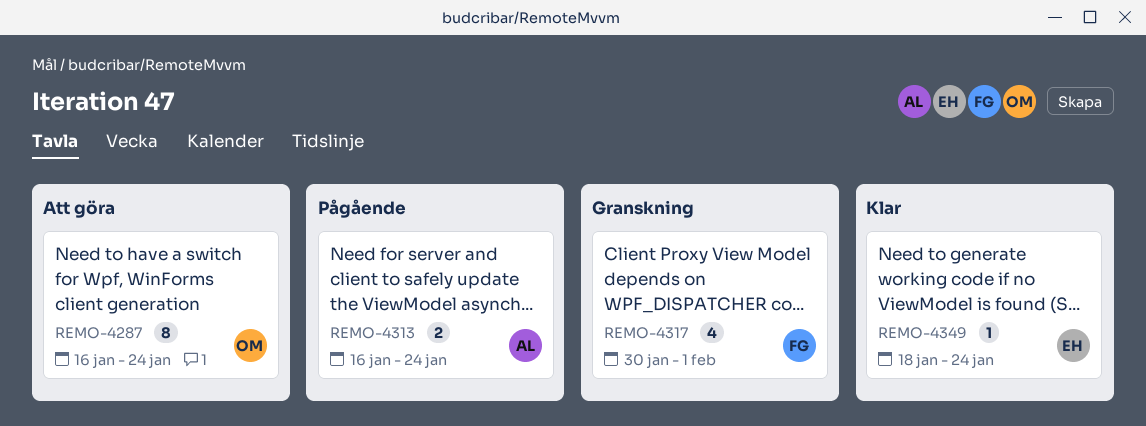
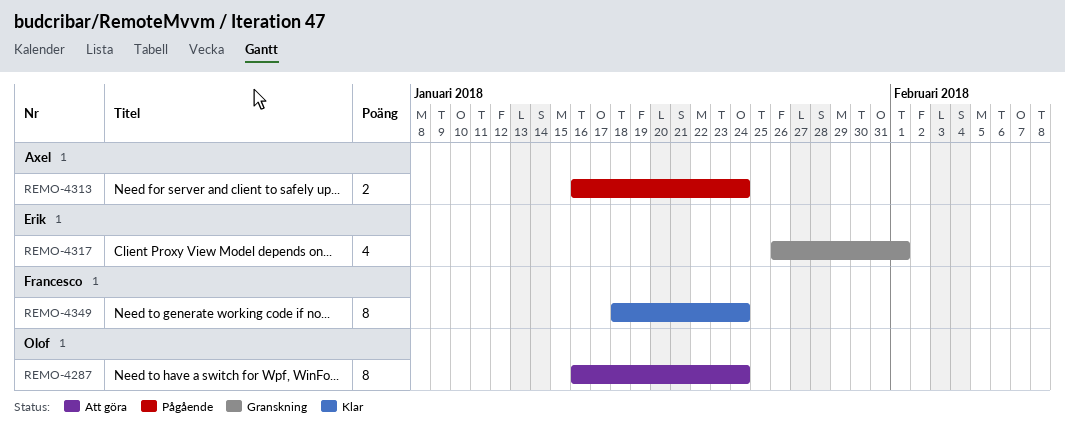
REMO-4317, owner: Francesco -> Erik
REMO-4317, start: Jan 30 -> Jan 26
REMO-4349, owner: Erik -> Francesco
REMO-4349, estimate: 1 -> 8

